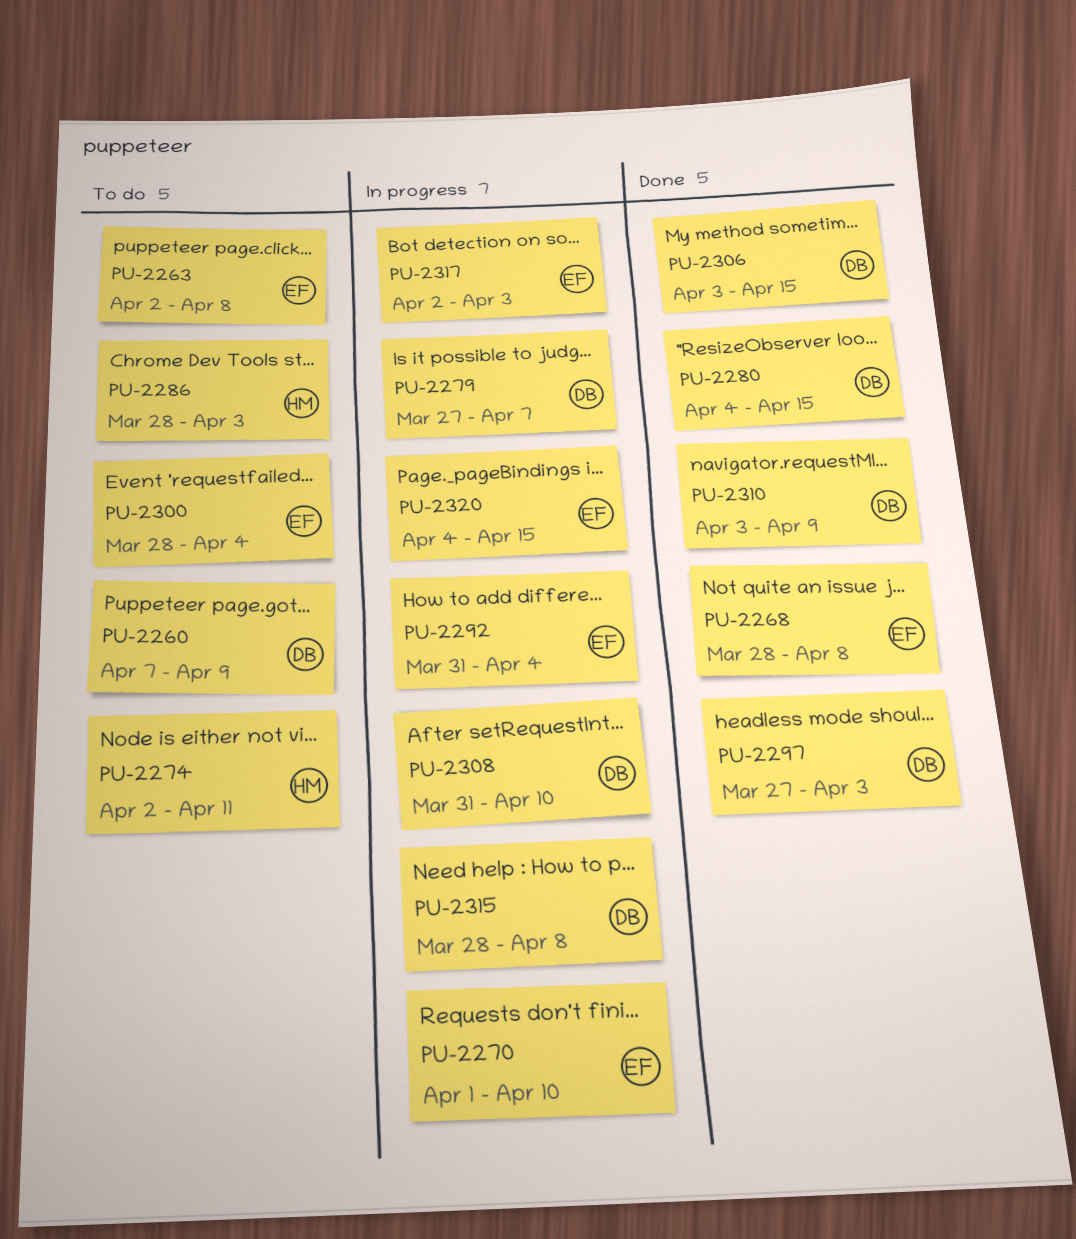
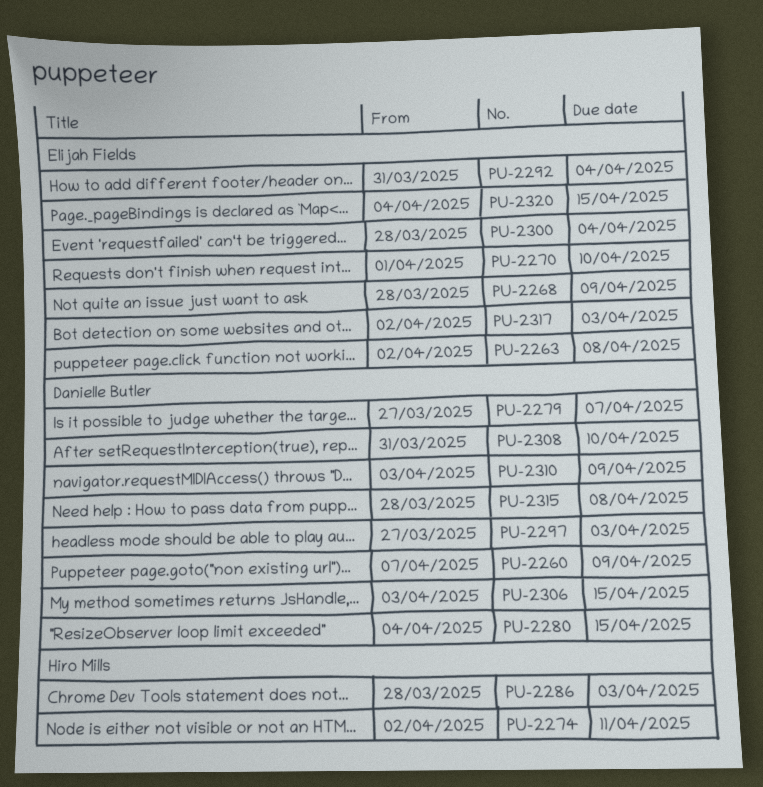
PU-2268, due: Apr 8 -> Apr 9

